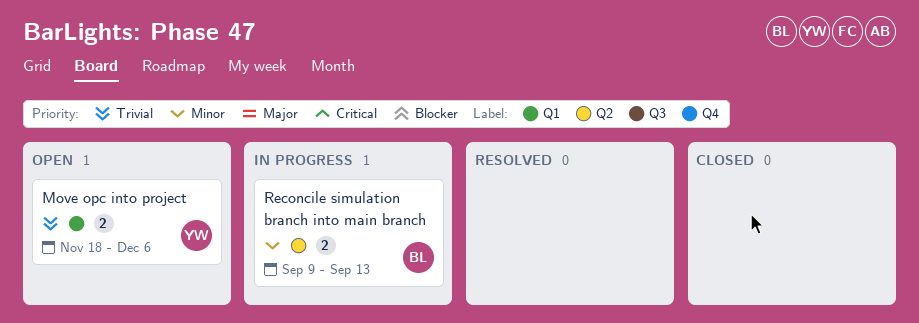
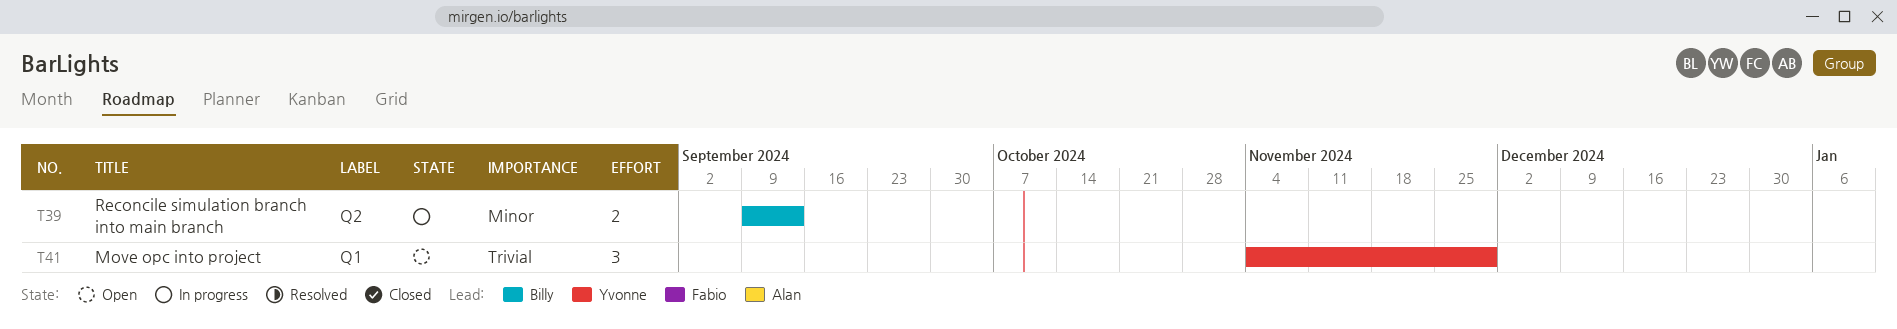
Move opc into project, estimate: 2 -> 3
Move opc into project, start: Nov 18 -> Nov 4
Move opc into project, due: Dec 6 -> Nov 29

